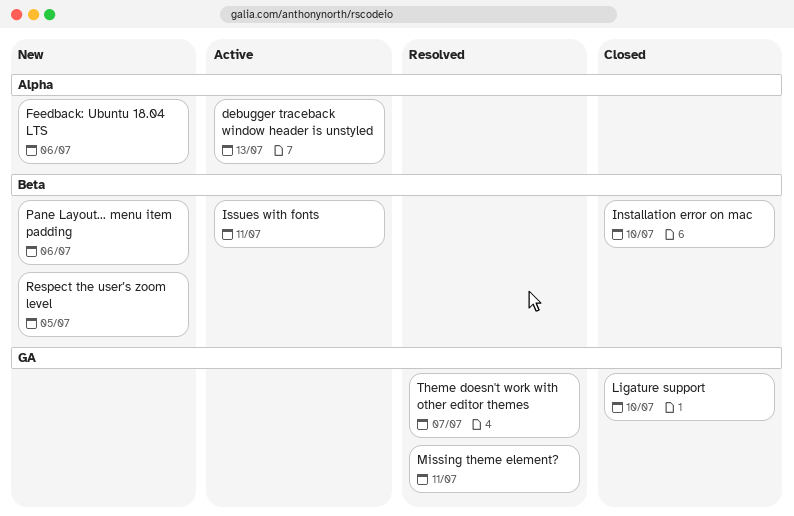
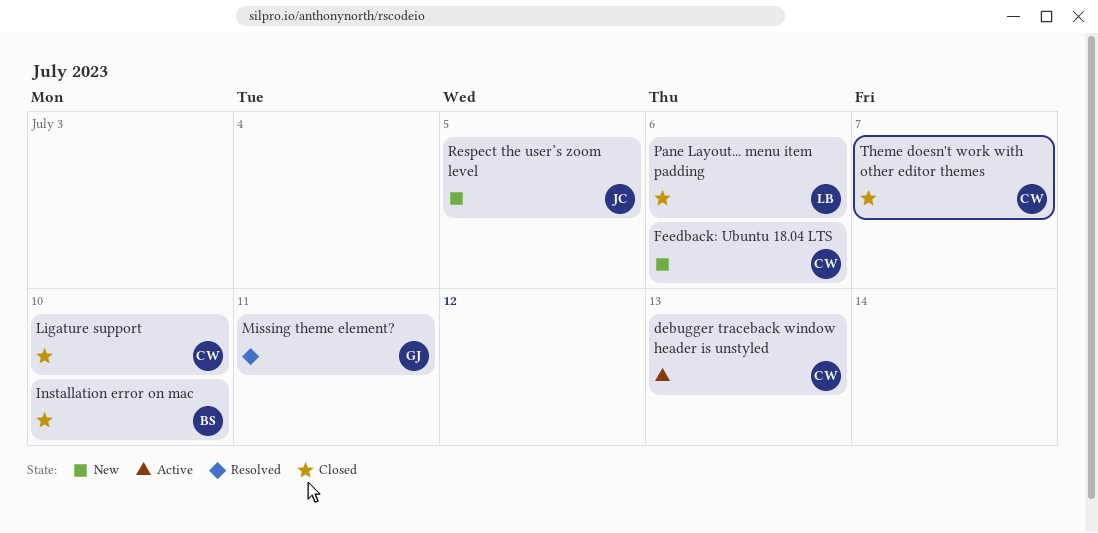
Issues with fonts: present -> none
Pane Layout... menu item padding, status: New -> Closed
Theme doesn't work with other editor themes, status: Resolved -> Closed

